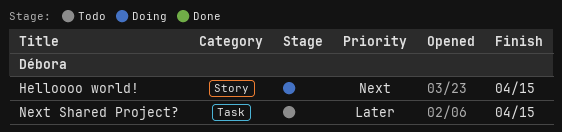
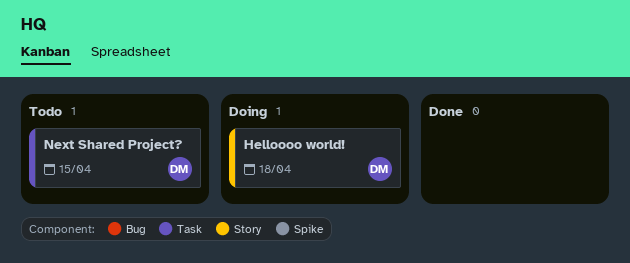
Helloooo world!, due: Apr 15 -> Apr 18

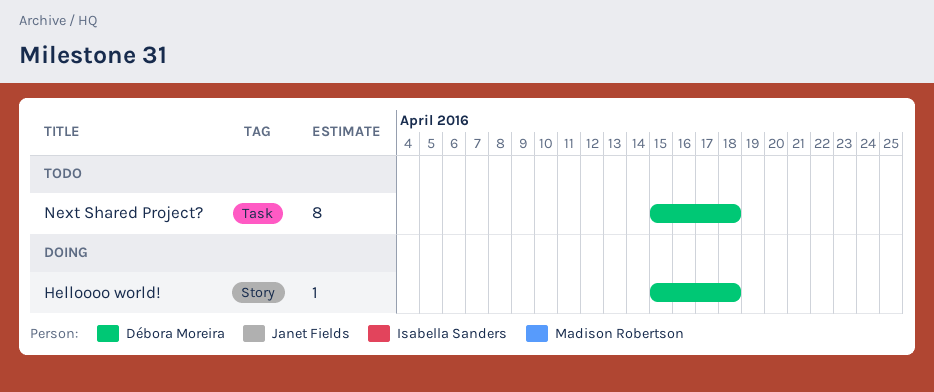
Next Shared Project?, due: Apr 15 -> Apr 18

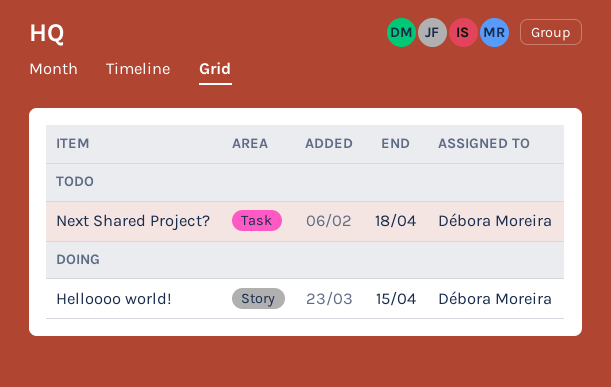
Helloooo world!, due: Apr 18 -> Apr 15

